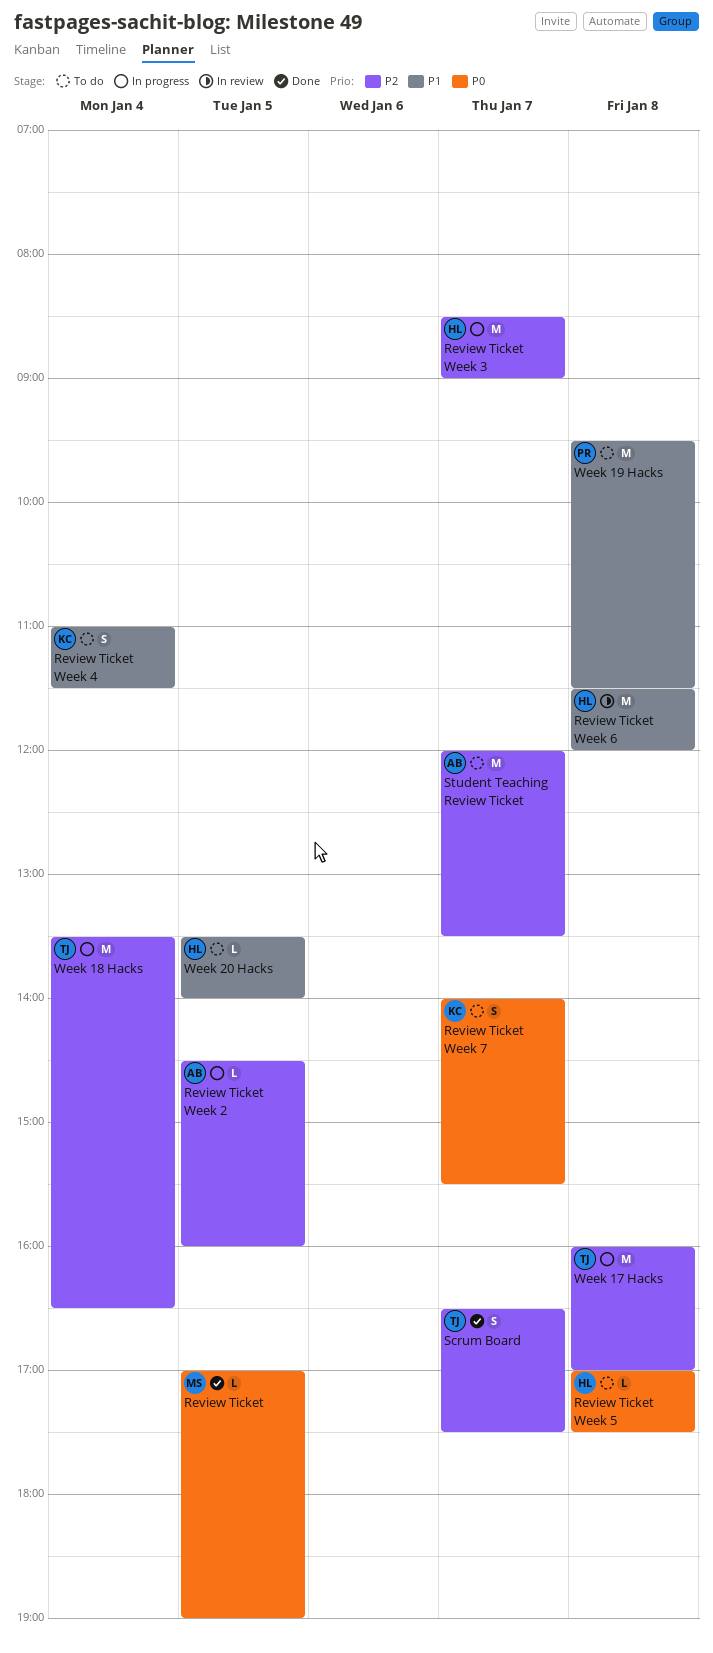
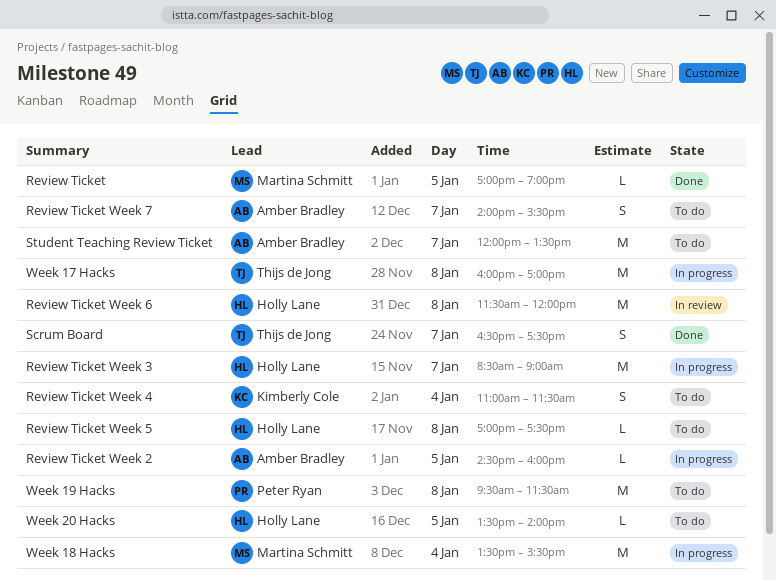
Review Ticket Week 7, owner: Kimberly Cole -> Amber Bradley
Week 18 Hacks, owner: Thijs de Jong -> Martina Schmitt
Week 18 Hacks, ends: 16:30 -> 15:30

